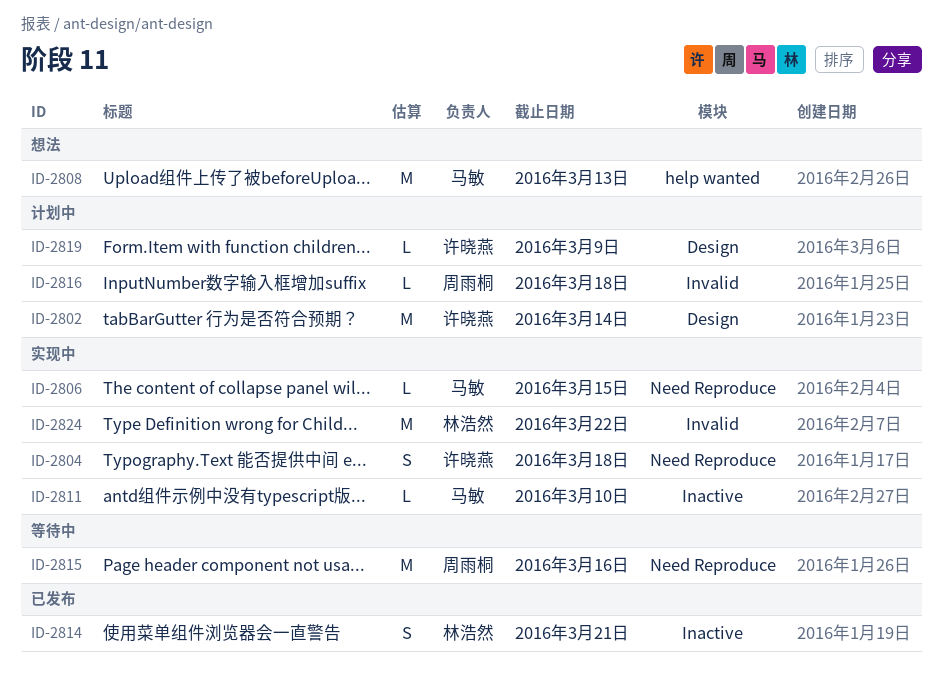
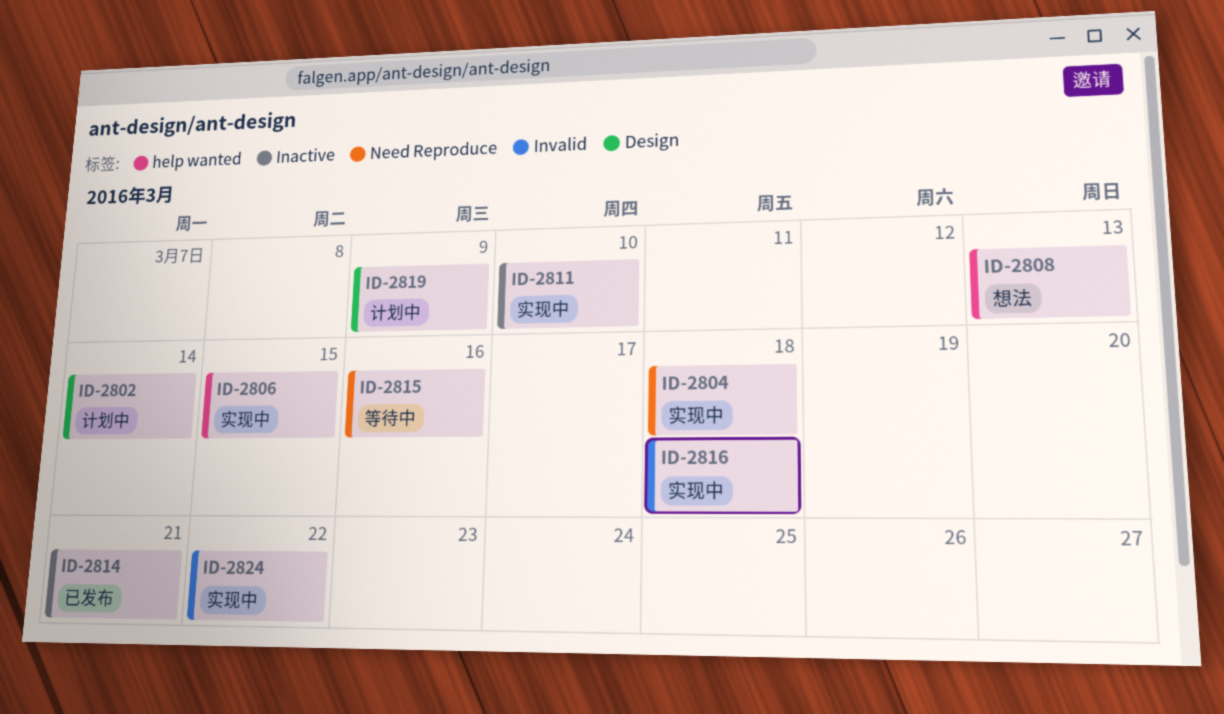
ID-2806, label: Need Reproduce -> help wanted
ID-2816, status: 计划中 -> 实现中

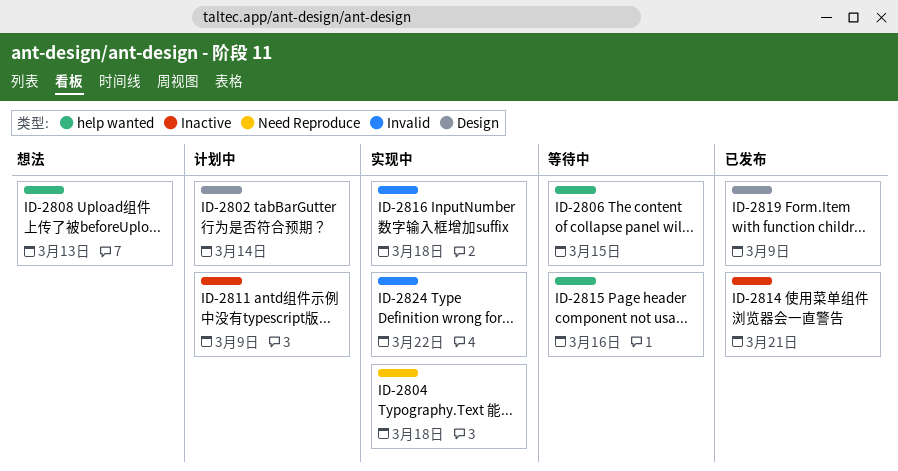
ID-2806, status: 实现中 -> 等待中
ID-2811, status: 实现中 -> 计划中
ID-2811, due: Mar 10 -> Mar 9
ID-2815, label: Need Reproduce -> help wanted
ID-2819, status: 计划中 -> 已发布

